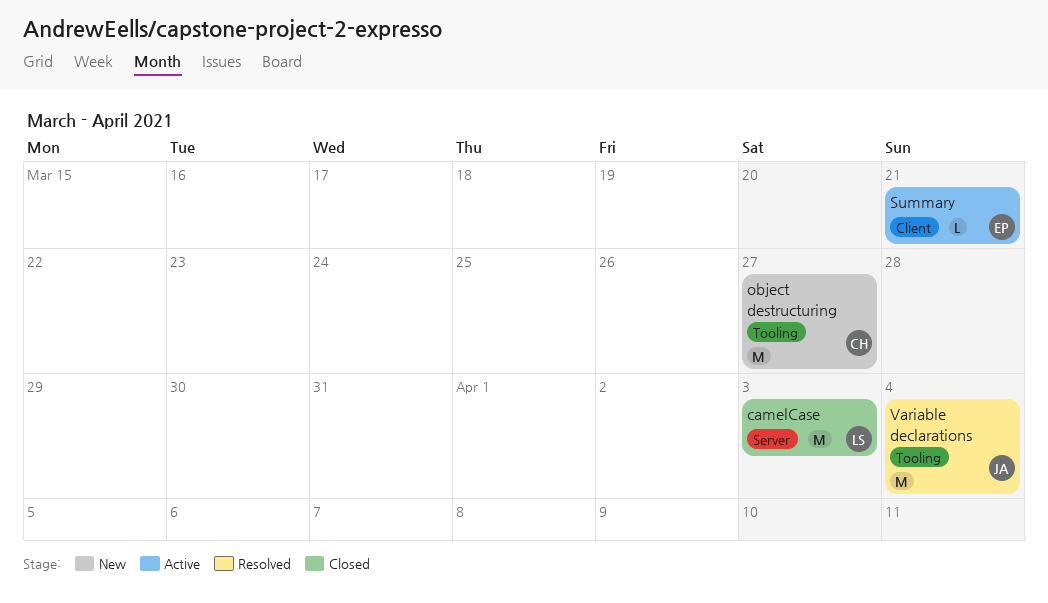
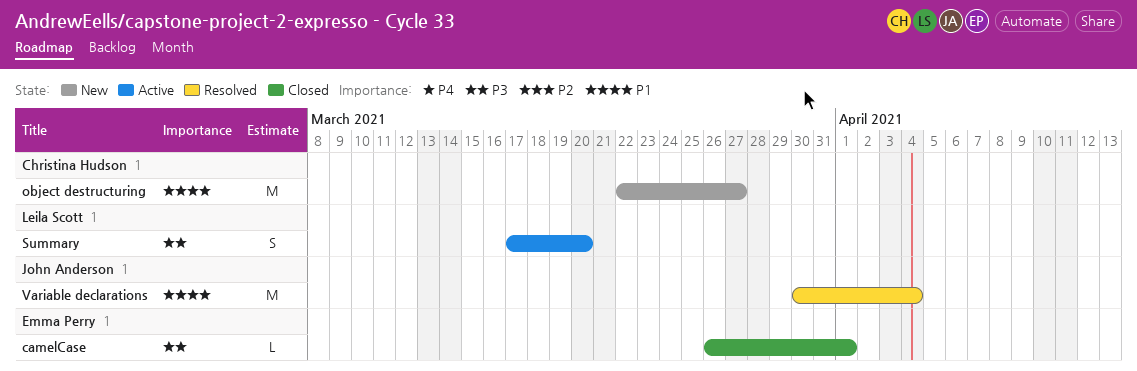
camelCase, owner: Leila Scott -> Emma Perry
camelCase, estimate: M -> L
camelCase, due: Apr 3 -> Apr 1
Summary, owner: Emma Perry -> Leila Scott
Summary, estimate: L -> S
Summary, due: Mar 21 -> Mar 20

